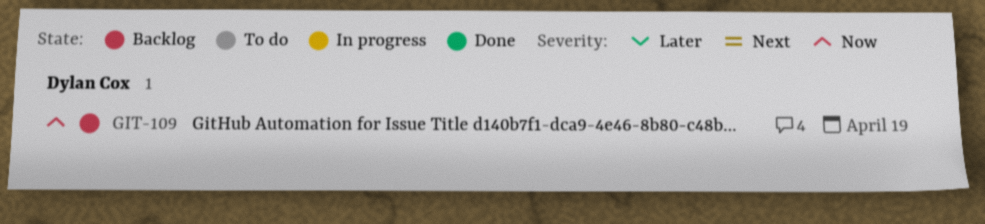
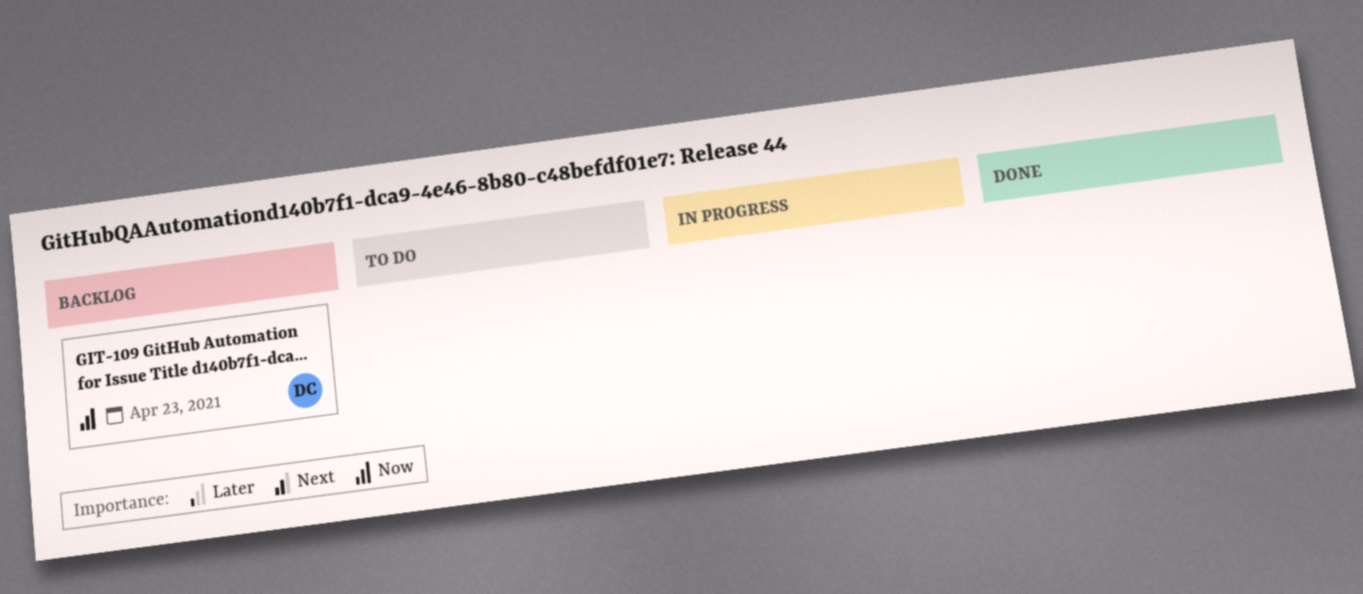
GIT-109, due: Apr 19 -> Apr 23

